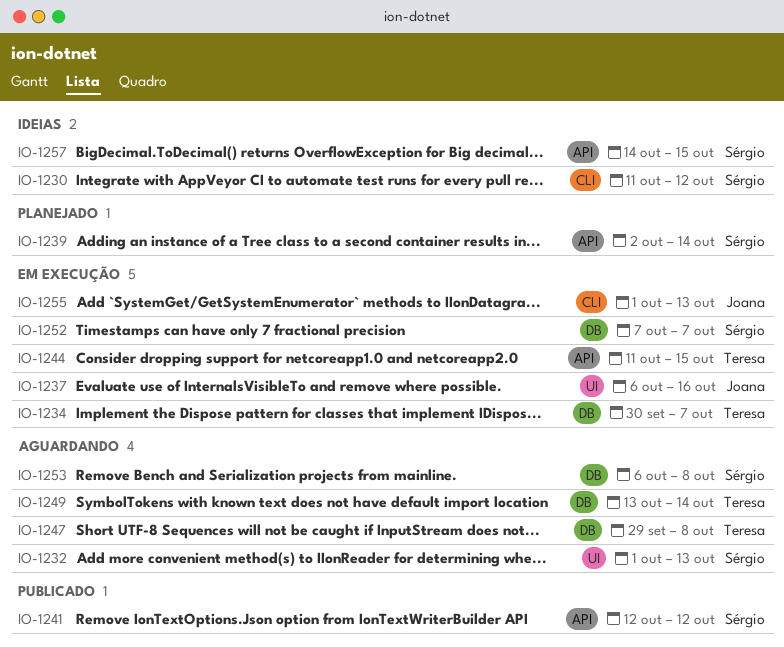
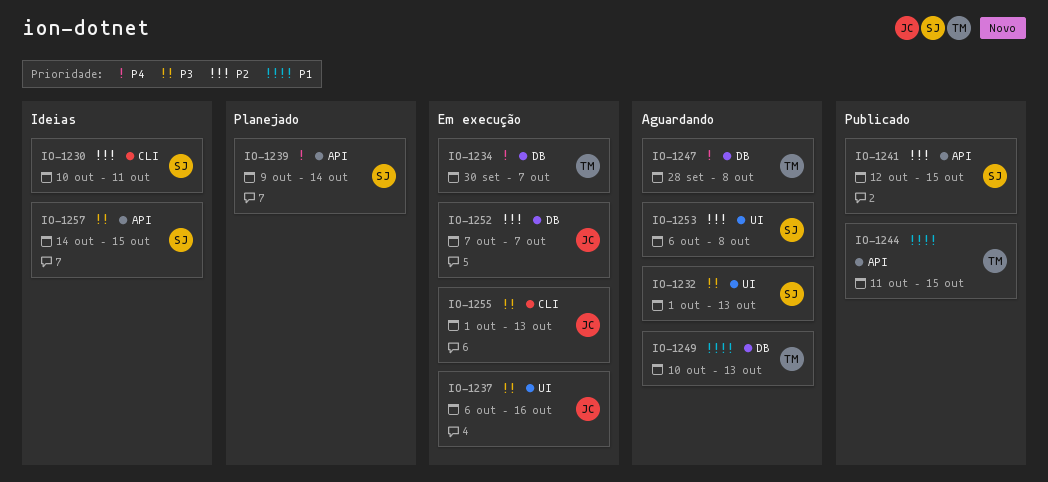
IO-1230, start: Oct 11 -> Oct 10
IO-1230, due: Oct 12 -> Oct 11
IO-1239, start: Oct 2 -> Oct 9
IO-1241, due: Oct 12 -> Oct 15
IO-1244, status: Em execução -> Publicado
IO-1247, start: Sep 29 -> Sep 28
IO-1249, start: Oct 13 -> Oct 10
IO-1249, due: Oct 14 -> Oct 13
IO-1252, owner: Sérgio -> Joana
IO-1253, label: DB -> UI

